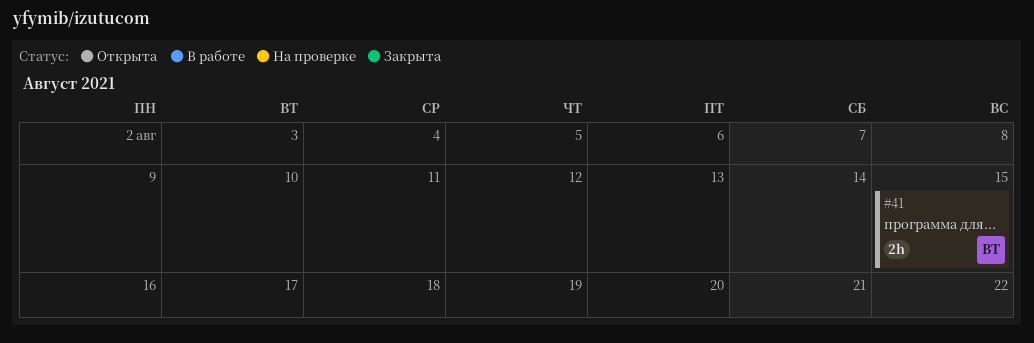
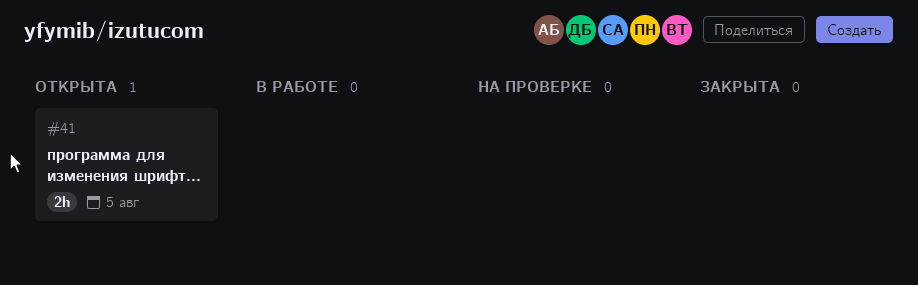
#41, due: Aug 15 -> Aug 5

